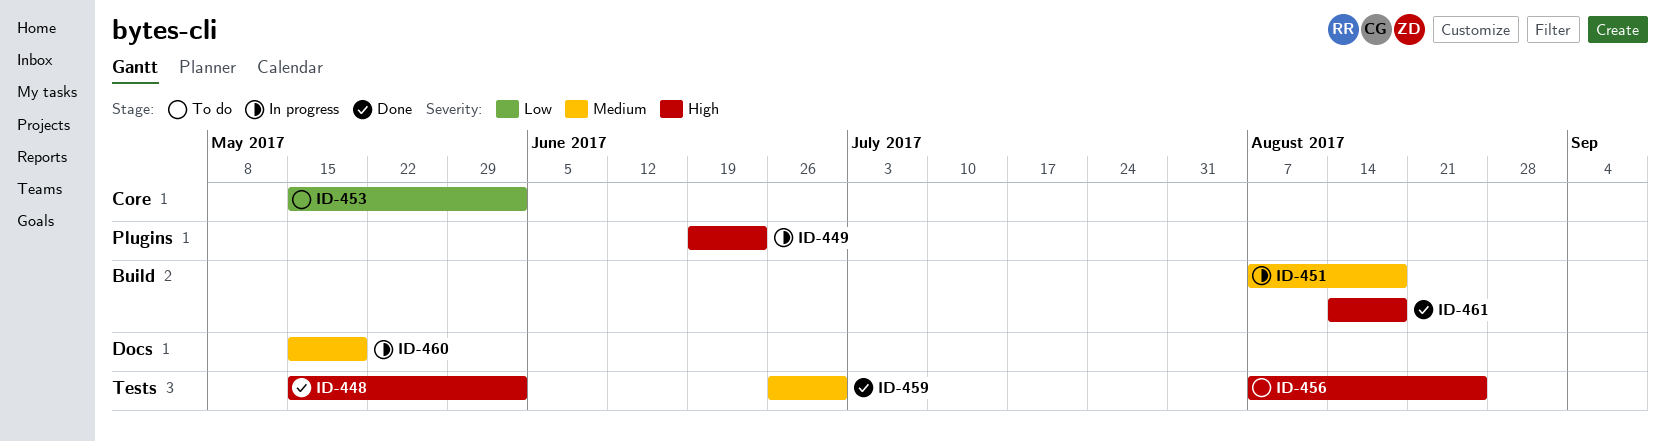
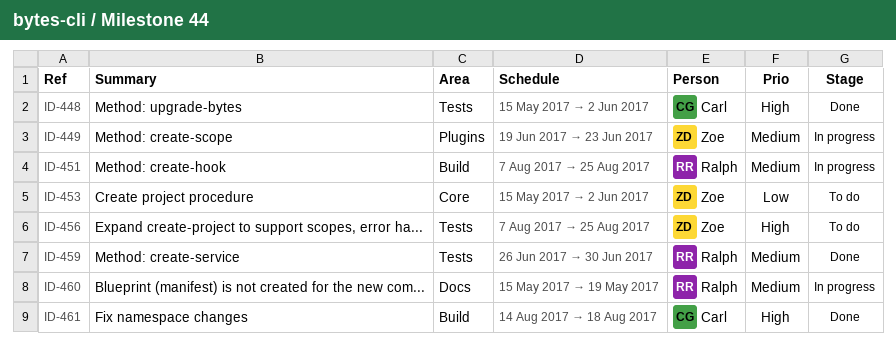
ID-449, priority: High -> Medium
ID-451, due: Aug 18 -> Aug 25

